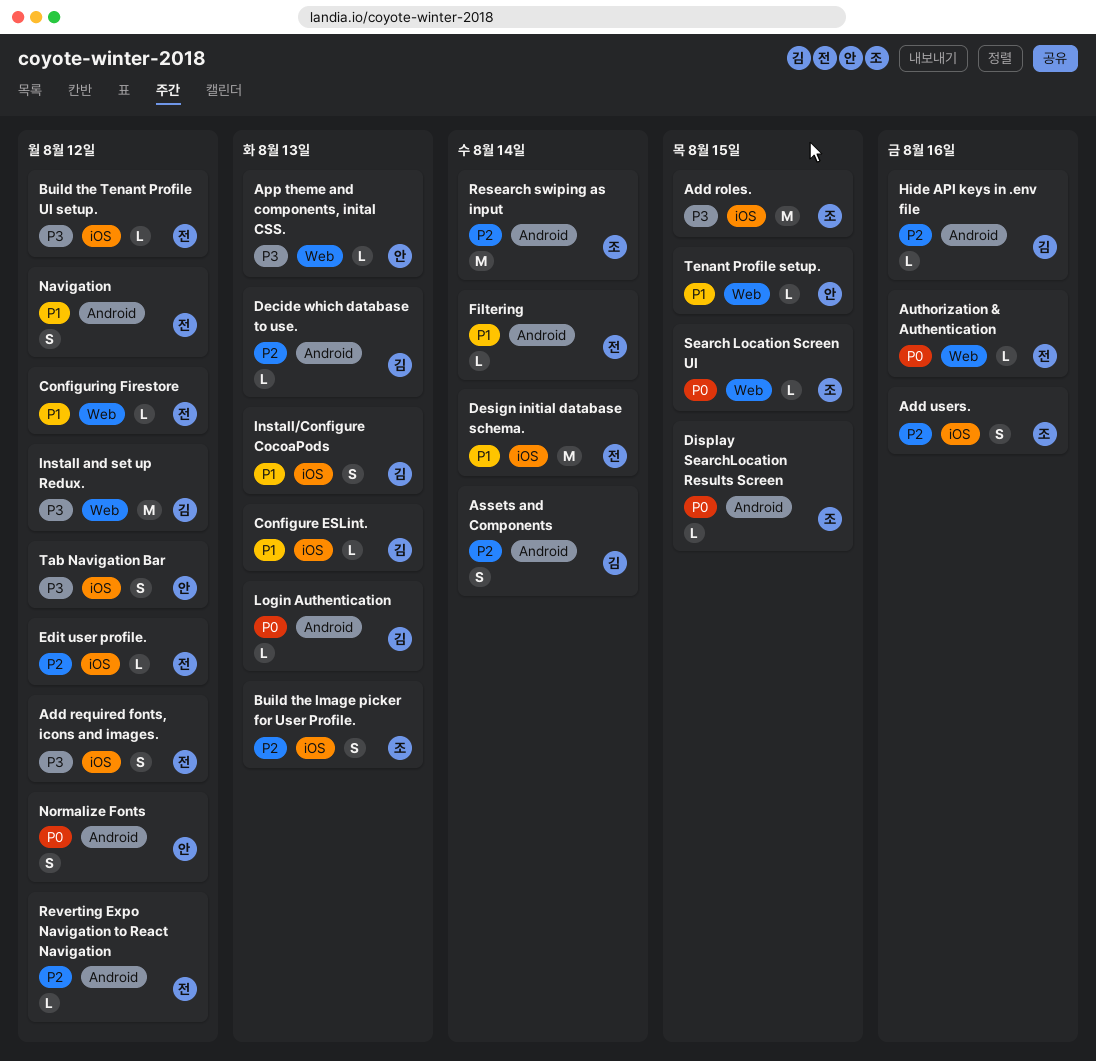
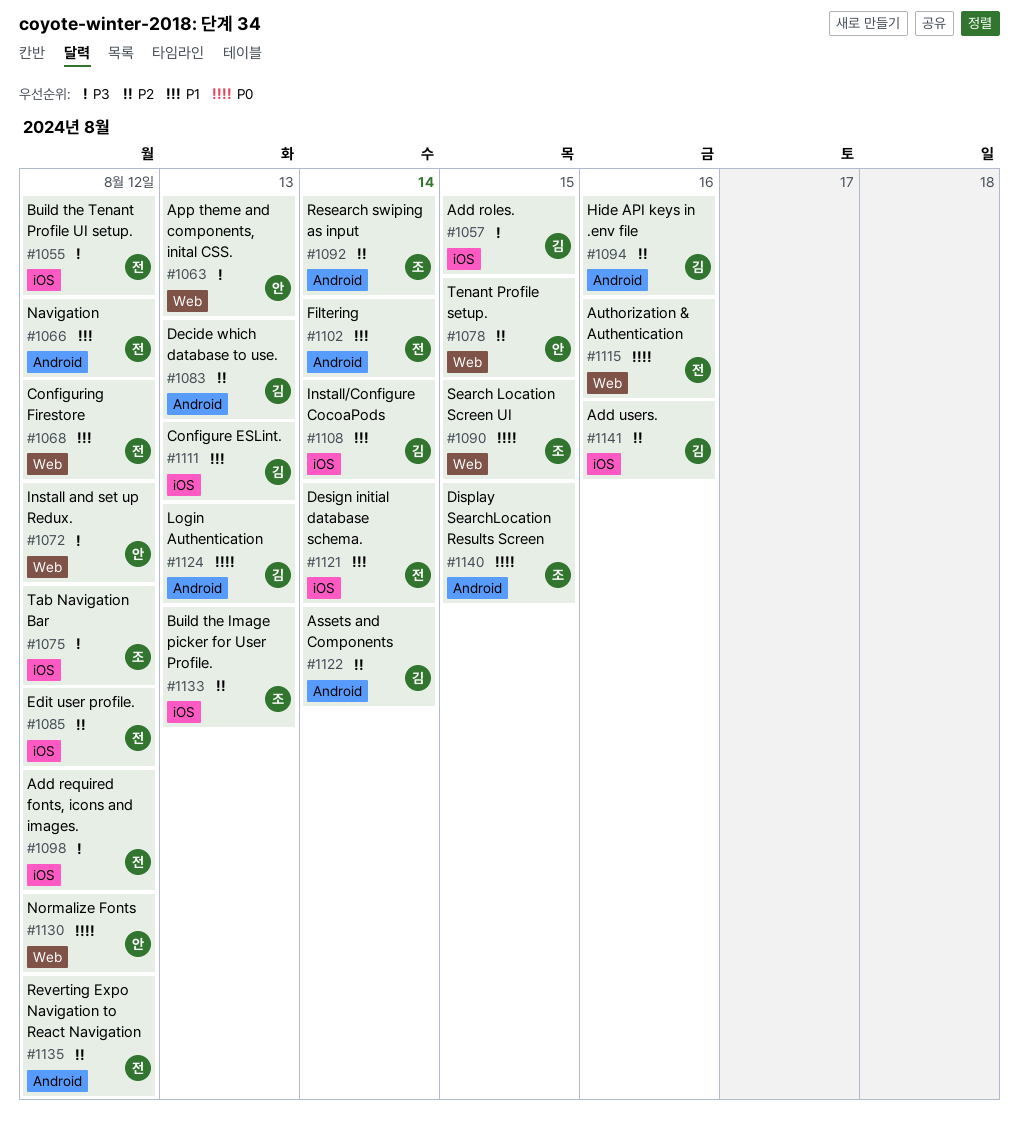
Add roles., owner: 조 -> 김
Add users., owner: 조 -> 김
Install and set up Redux., owner: 김 -> 안
Install/Configure CocoaPods, due: Aug 13 -> Aug 14
Normalize Fonts, label: Android -> Web
Tab Navigation Bar, owner: 안 -> 조
Tenant Profile setup., priority: P1 -> P2

